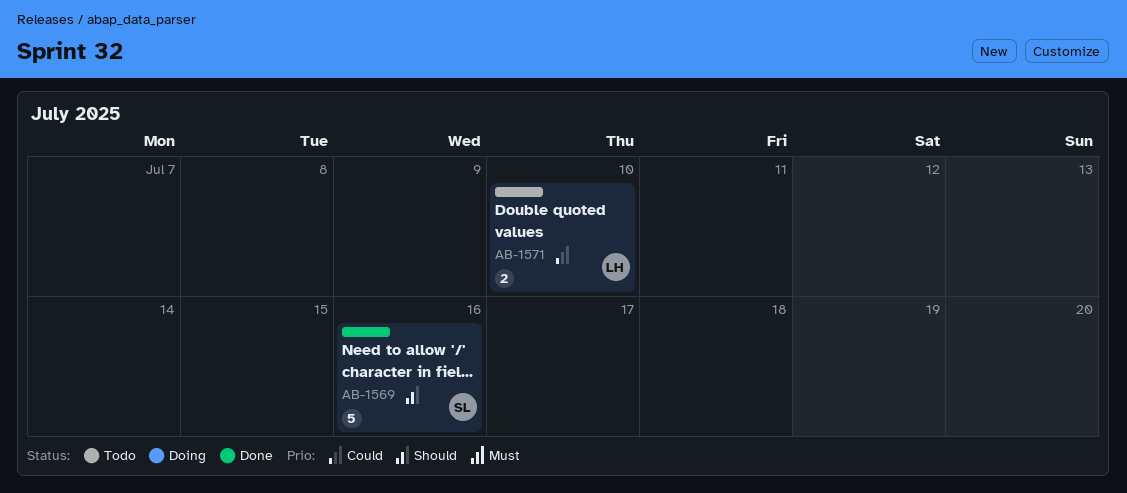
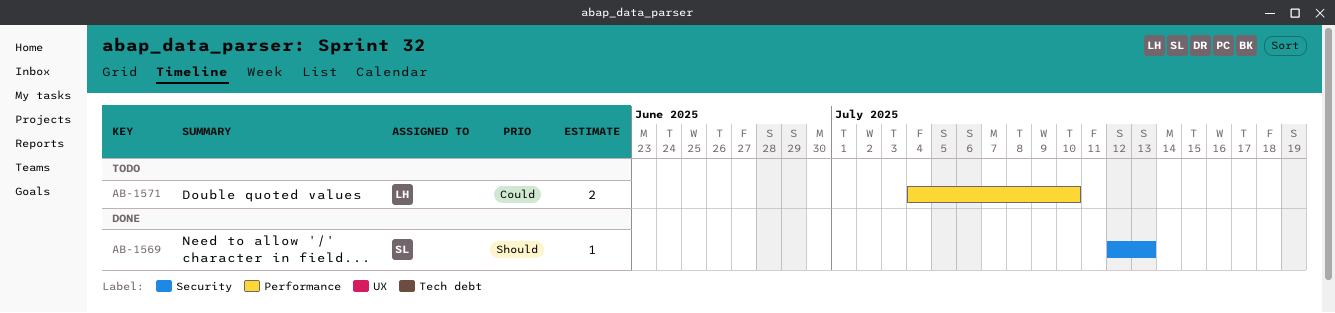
AB-1569, estimate: 5 -> 1
AB-1569, due: Jul 16 -> Jul 13

